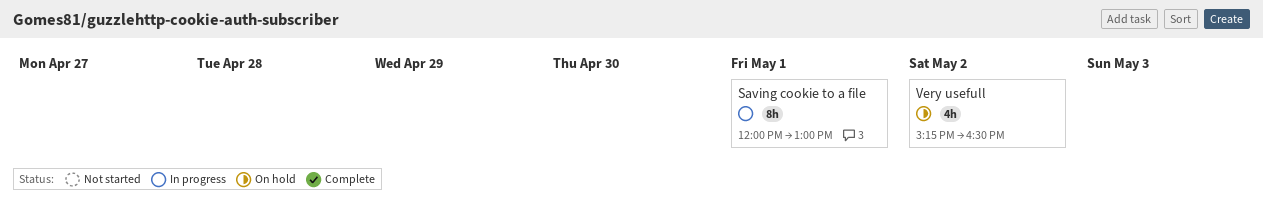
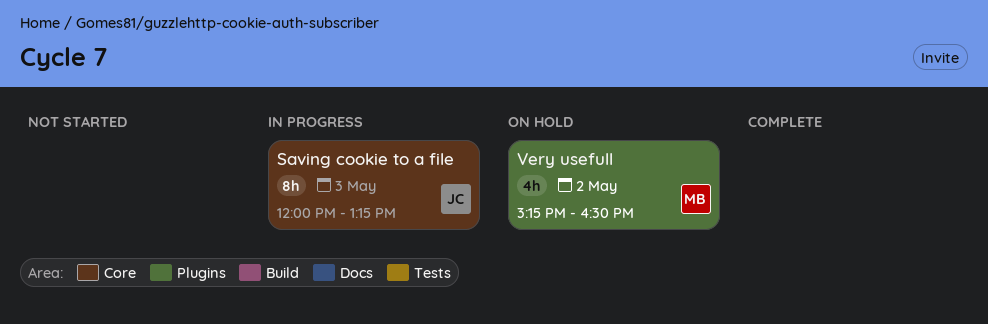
Saving cookie to a file, day: May 1 -> May 3
Saving cookie to a file, ends: 13:00 -> 13:15

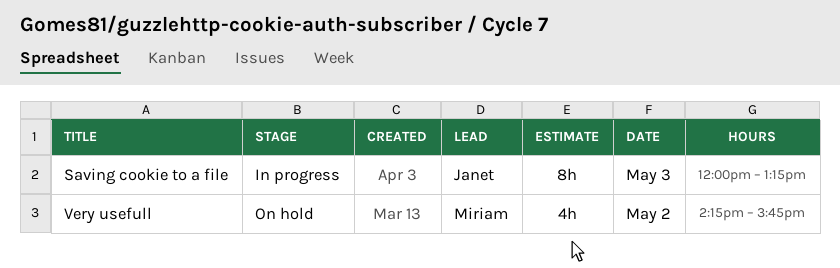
Very usefull, begins: 15:15 -> 14:15
Very usefull, ends: 16:30 -> 15:45

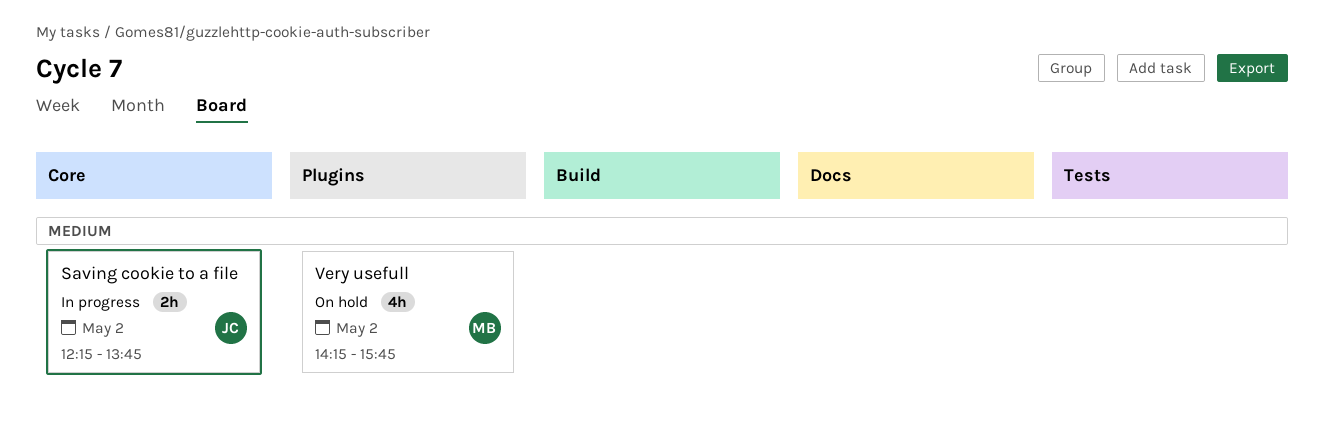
Saving cookie to a file, estimate: 8h -> 2h
Saving cookie to a file, day: May 3 -> May 2
Saving cookie to a file, begins: 12:00 -> 12:15
Saving cookie to a file, ends: 13:15 -> 13:45

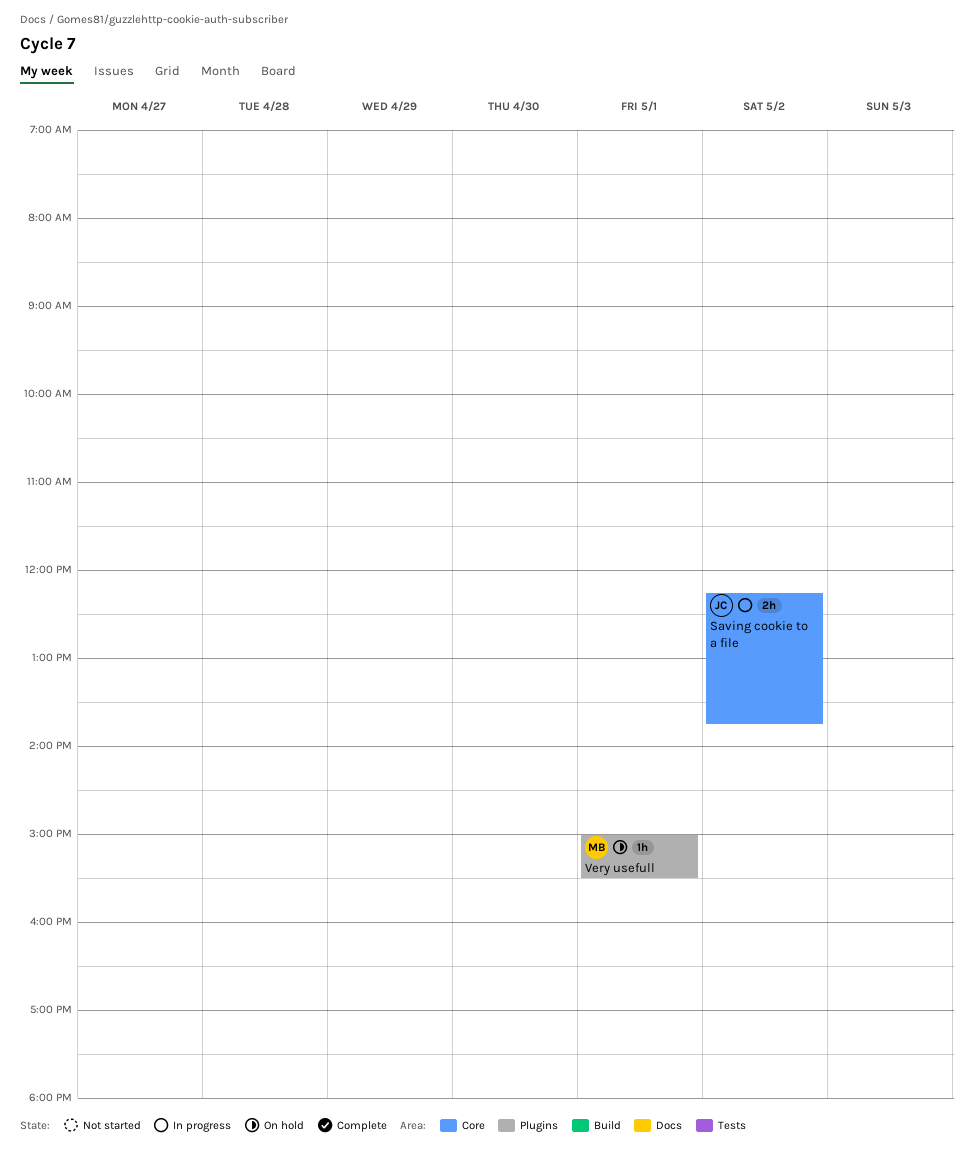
Very usefull, estimate: 4h -> 1h
Very usefull, day: May 2 -> May 1
Very usefull, begins: 14:15 -> 15:00
Very usefull, ends: 15:45 -> 15:30

